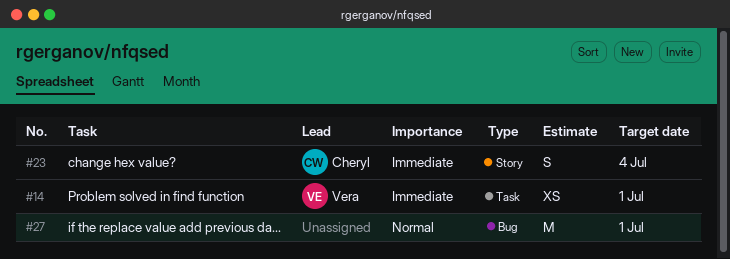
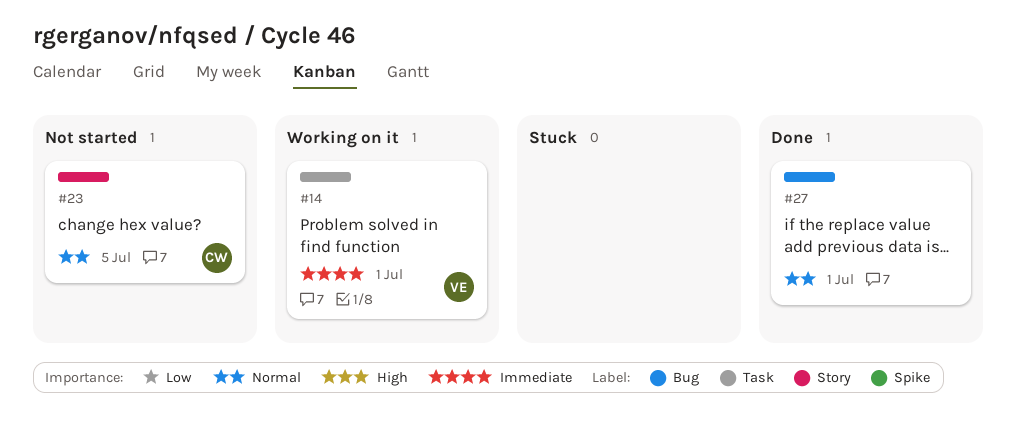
#23, priority: Immediate -> Normal
#23, due: Jul 4 -> Jul 5

